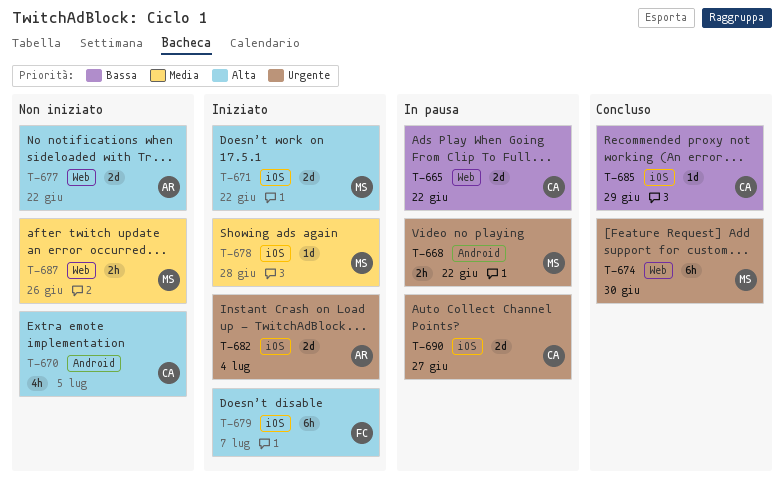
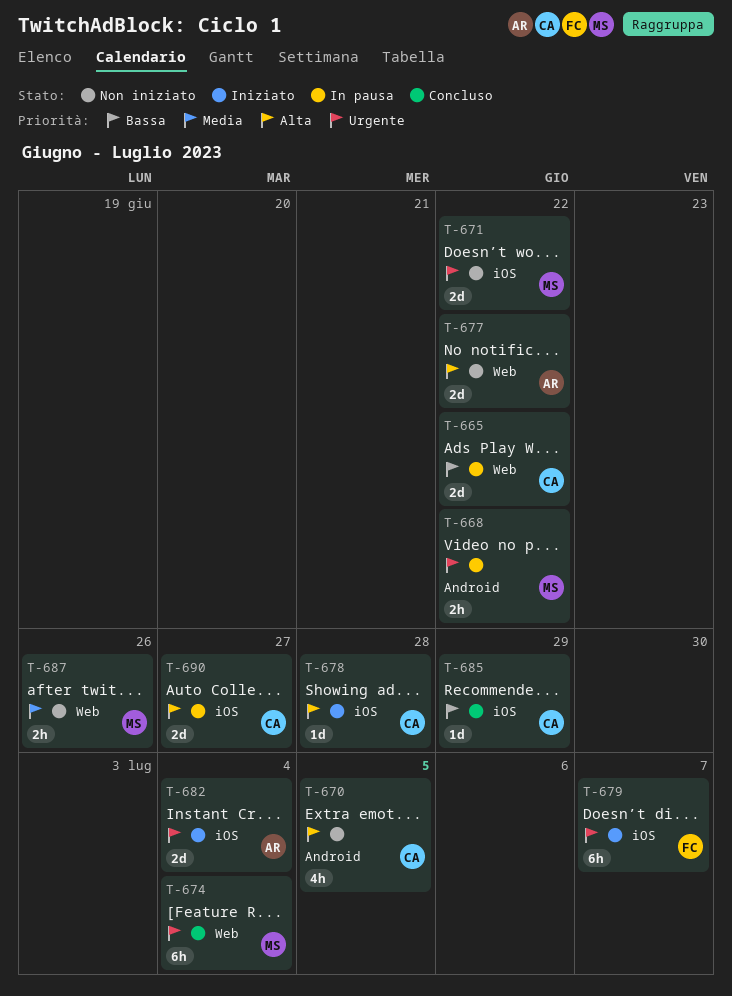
T-671, status: Iniziato -> Non iniziato
T-671, priority: Alta -> Urgente
T-674, due: Jun 30 -> Jul 4
T-678, owner: MS -> CA
T-678, priority: Media -> Alta
T-679, priority: Alta -> Urgente
T-690, priority: Urgente -> Alta

